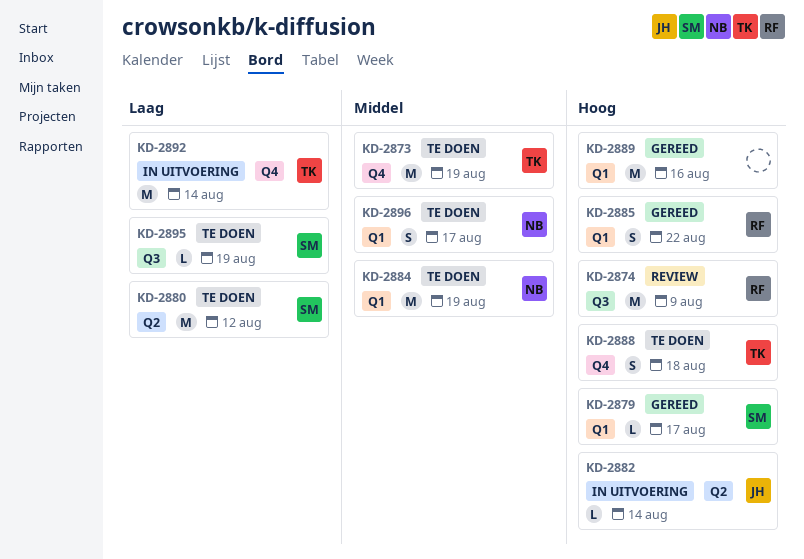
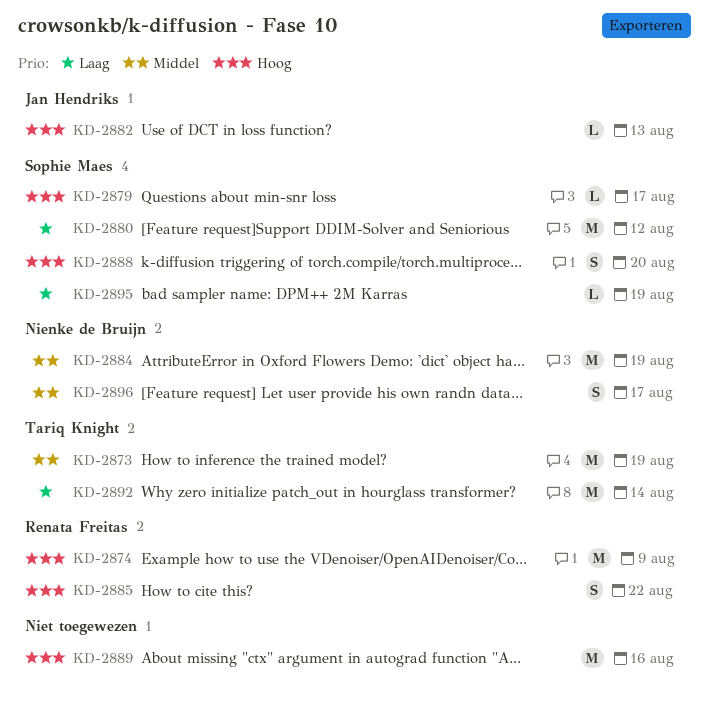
KD-2882, due: Aug 14 -> Aug 13
KD-2888, owner: Tariq Knight -> Sophie Maes
KD-2888, due: Aug 18 -> Aug 20

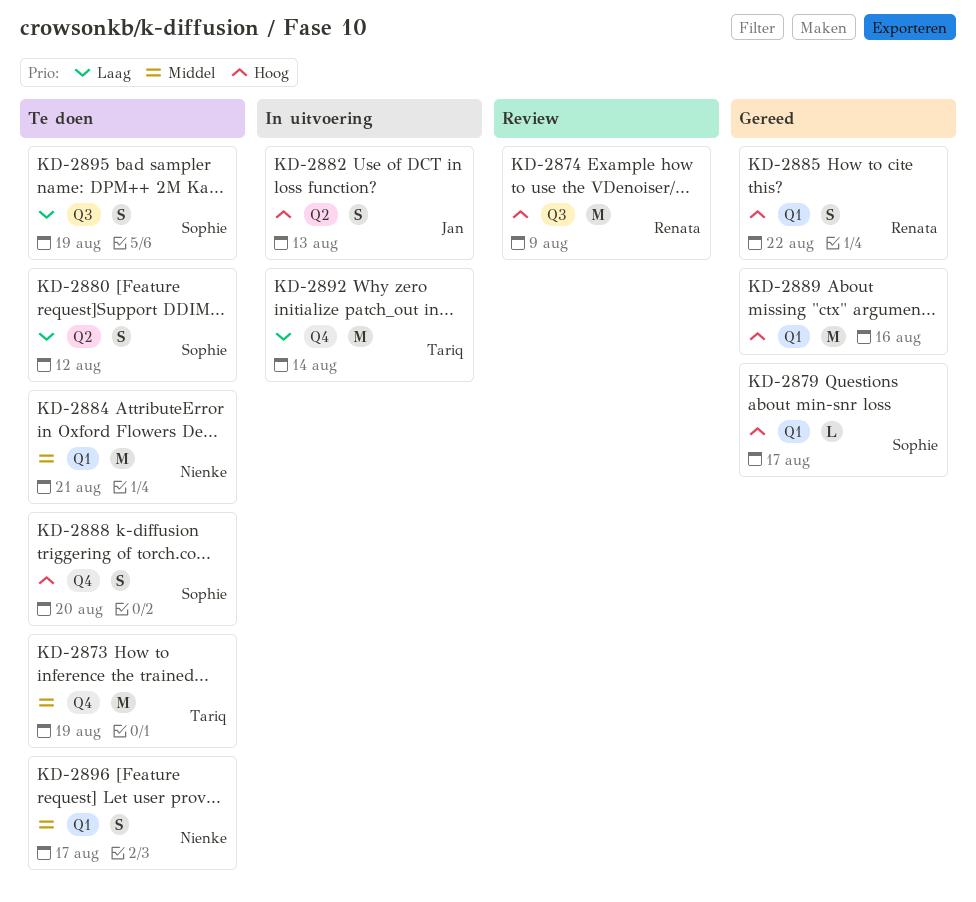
KD-2880, estimate: M -> S
KD-2882, estimate: L -> S
KD-2884, due: Aug 19 -> Aug 21
KD-2895, estimate: L -> S

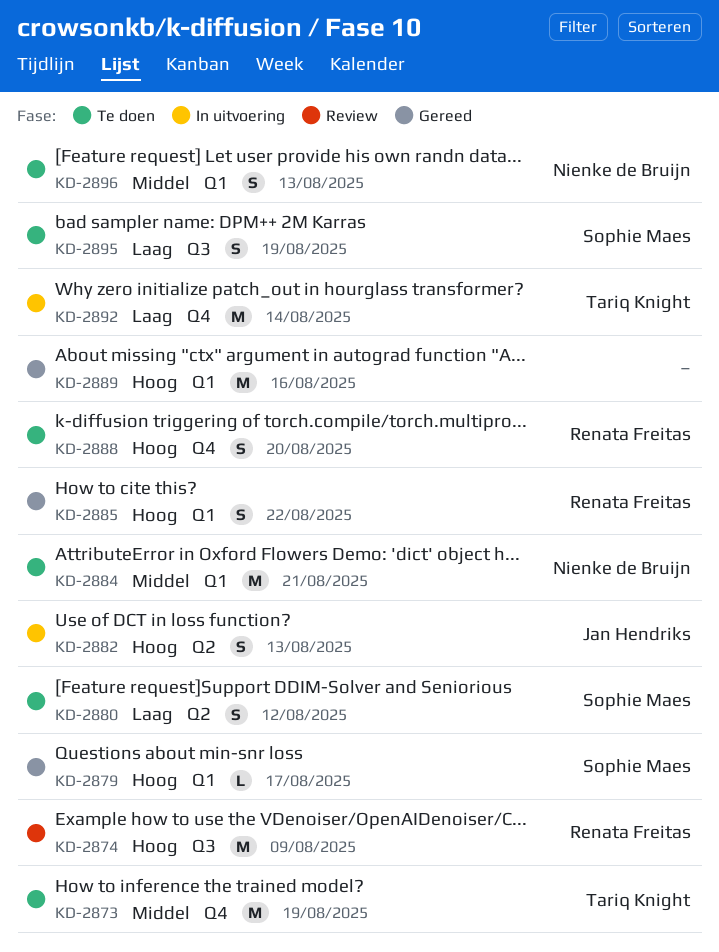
KD-2888, owner: Sophie Maes -> Renata Freitas
KD-2896, due: Aug 17 -> Aug 13

